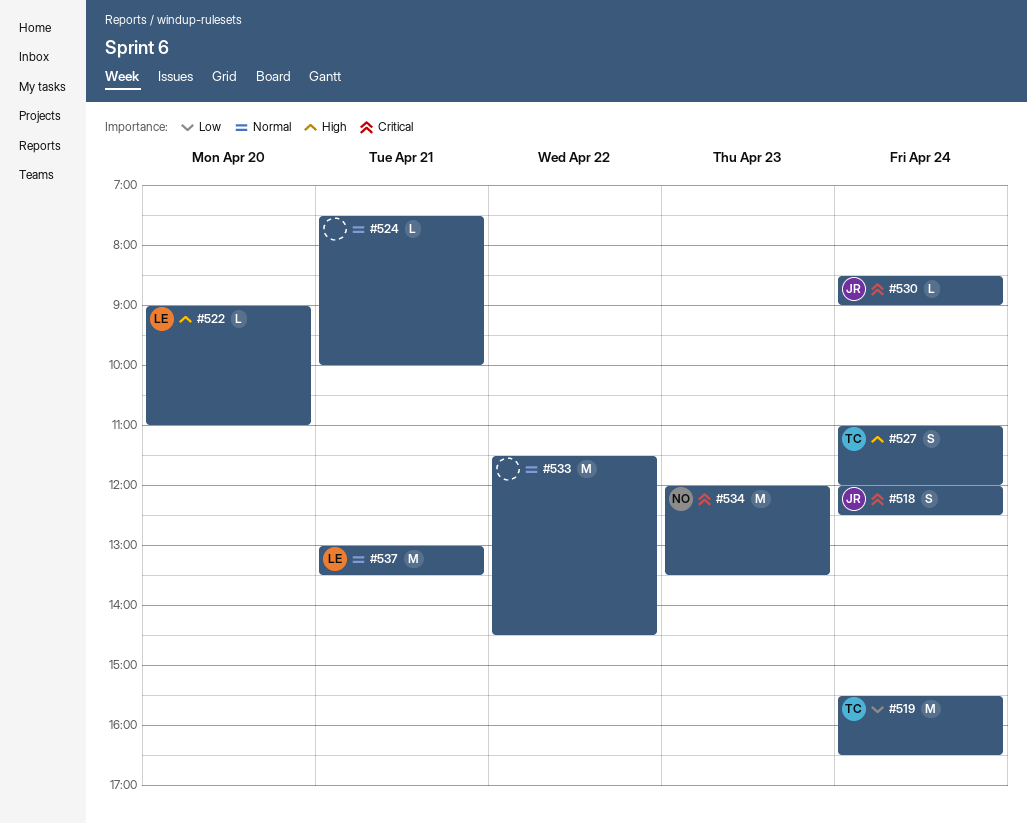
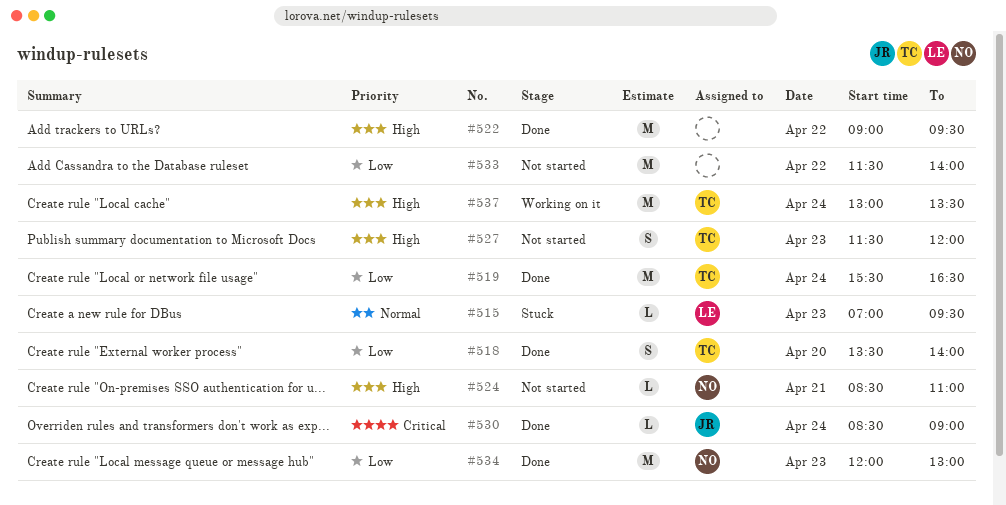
#515: none -> present
#518, owner: JR -> TC
#518, priority: Critical -> Low
#518, day: Apr 24 -> Apr 20
#518, begins: 12:00 -> 13:30
#518, ends: 12:30 -> 14:00
#522, owner: LE -> none
#522, estimate: L -> M
#522, day: Apr 20 -> Apr 22
#522, ends: 11:00 -> 09:30
#524, owner: none -> NO
#524, priority: Normal -> High
#524, begins: 07:30 -> 08:30
#524, ends: 10:00 -> 11:00
#527, day: Apr 24 -> Apr 23
#527, begins: 11:00 -> 11:30
#533, priority: Normal -> Low
#533, ends: 14:30 -> 14:00
#534, priority: Critical -> Low
#534, ends: 13:30 -> 13:00
#537, owner: LE -> TC
#537, priority: Normal -> High
#537, day: Apr 21 -> Apr 24

